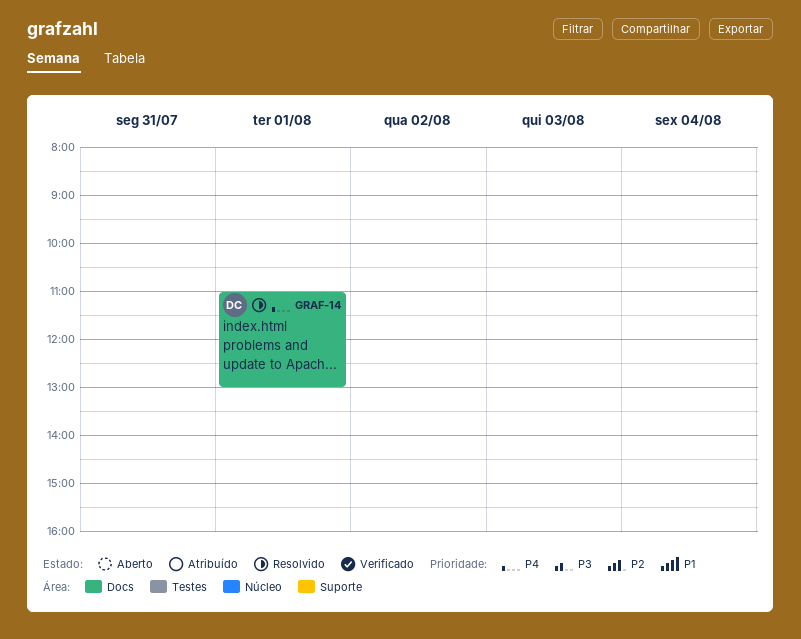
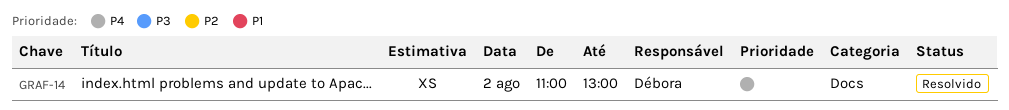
GRAF-14, day: Aug 1 -> Aug 2

